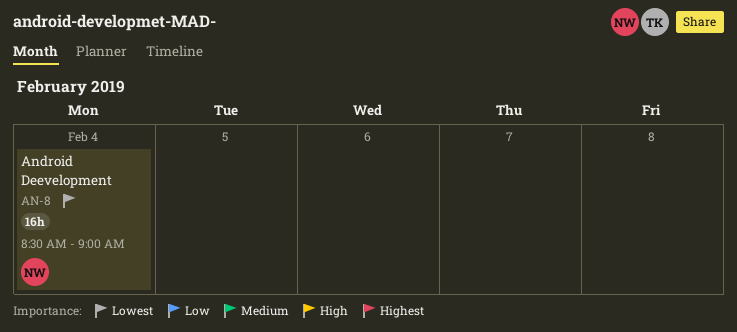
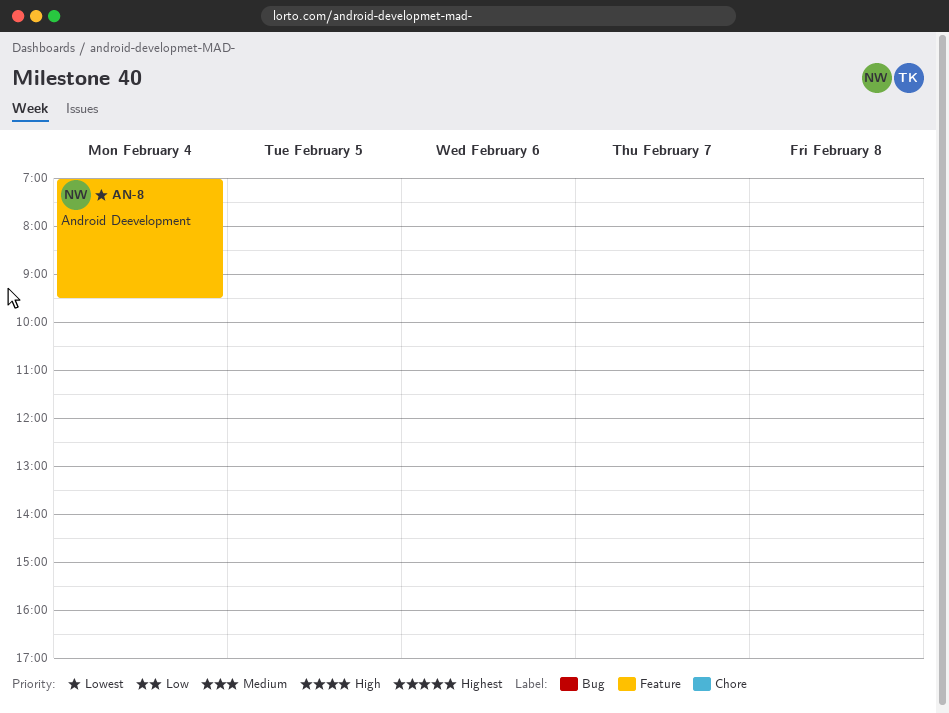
AN-8, begins: 08:30 -> 07:00
AN-8, ends: 09:00 -> 09:30

